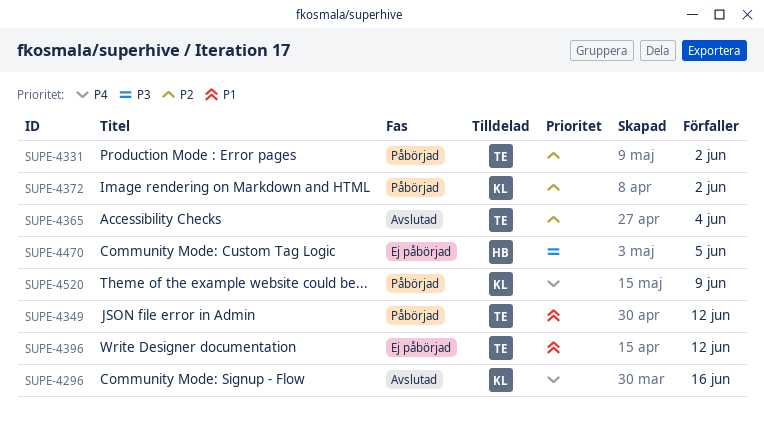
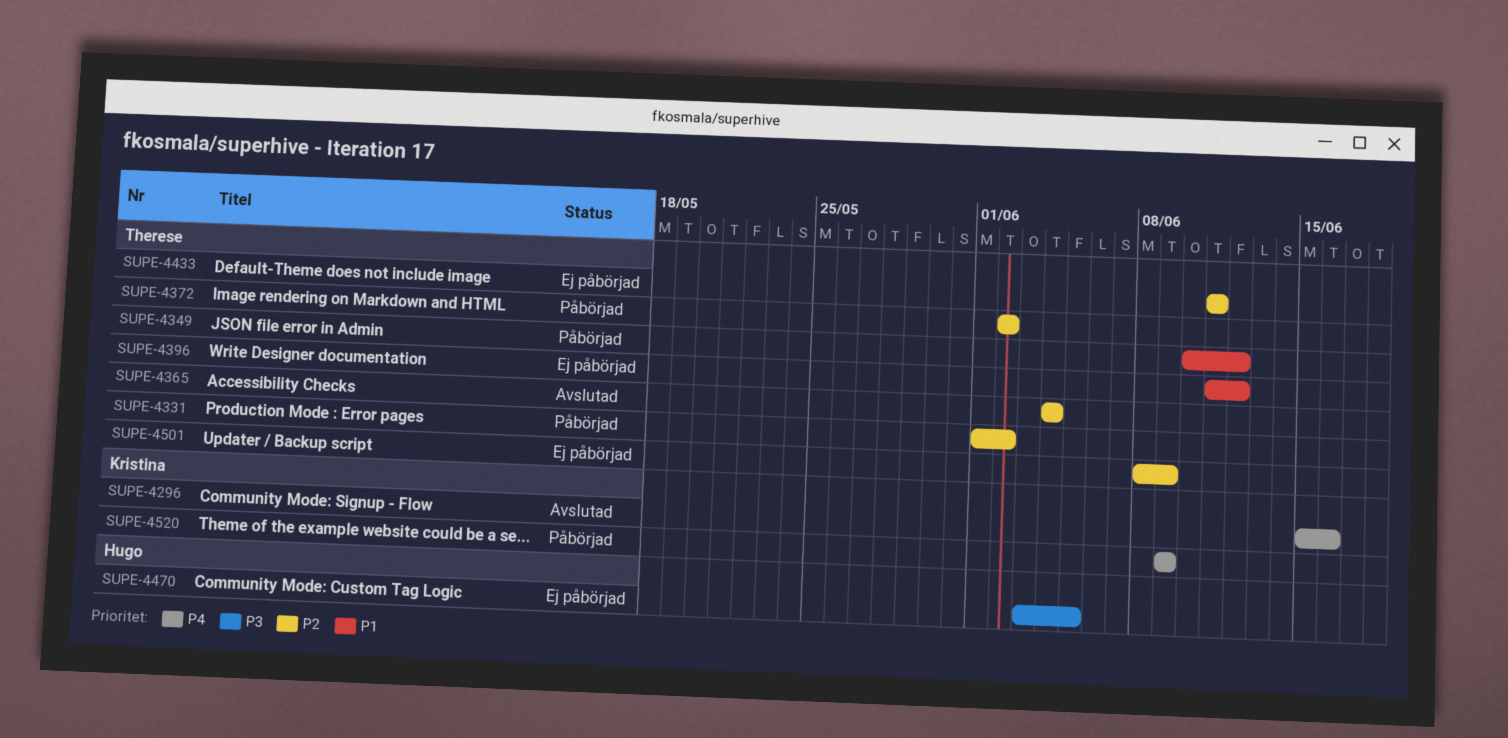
SUPE-4372, owner: Kristina -> Therese
SUPE-4433: none -> present
SUPE-4501: none -> present

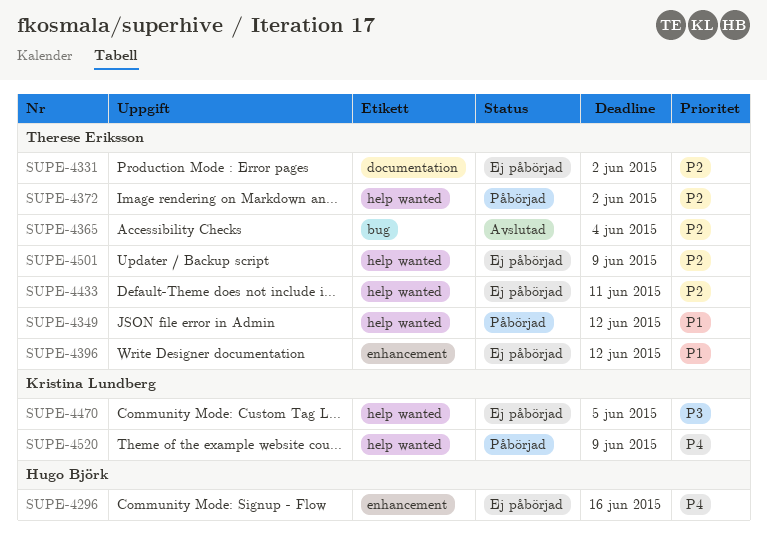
SUPE-4296, status: Avslutad -> Ej påbörjad
SUPE-4296, owner: Kristina Lundberg -> Hugo Björk
SUPE-4331, status: Påbörjad -> Ej påbörjad
SUPE-4470, owner: Hugo Björk -> Kristina Lundberg

